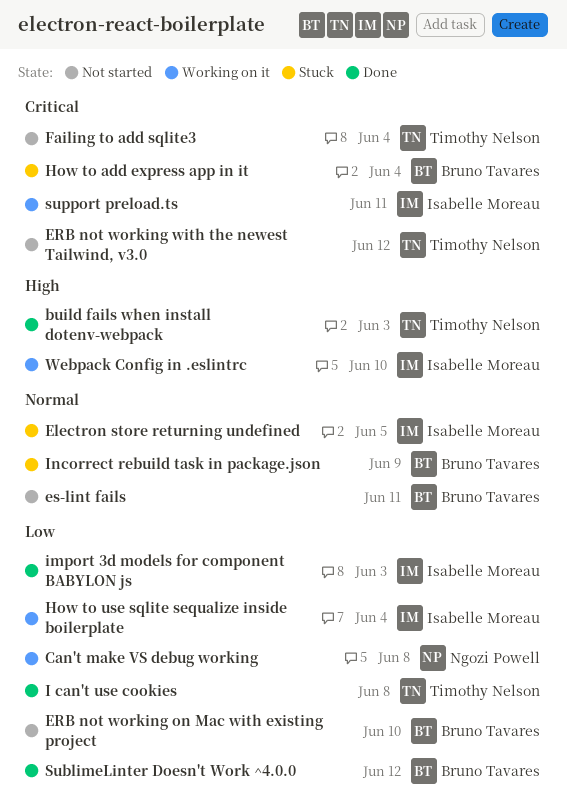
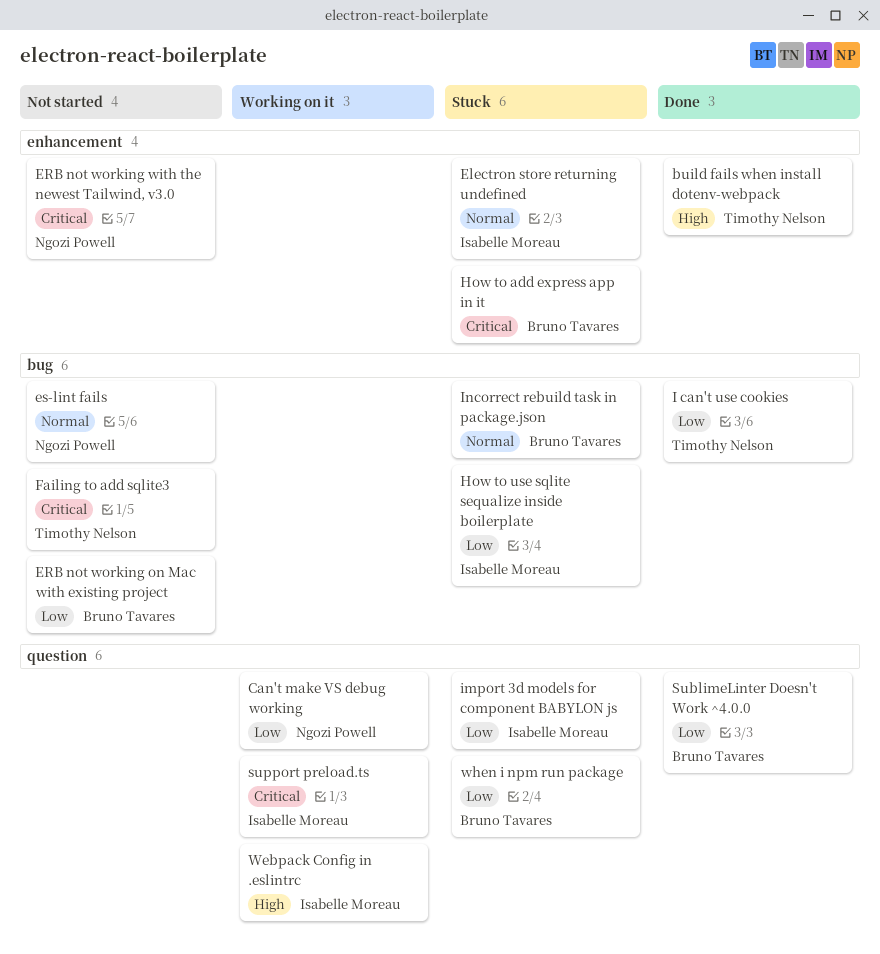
ERB not working with the newest Tailwind, v3.0, owner: Timothy Nelson -> Ngozi Powell
es-lint fails, owner: Bruno Tavares -> Ngozi Powell
How to use sqlite sequalize inside boilerplate, status: Working on it -> Stuck
import 3d models for component BABYLON js, status: Done -> Stuck
when i npm run package: none -> present

